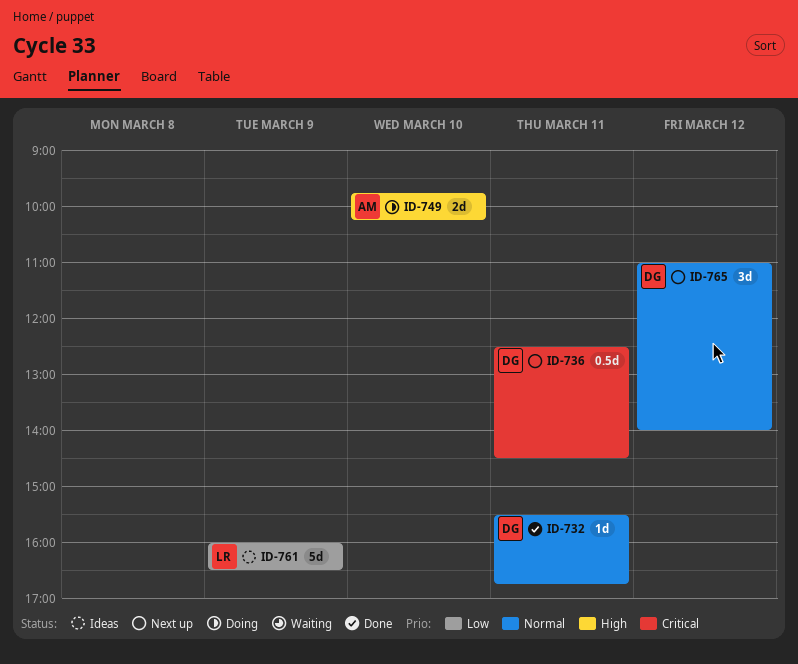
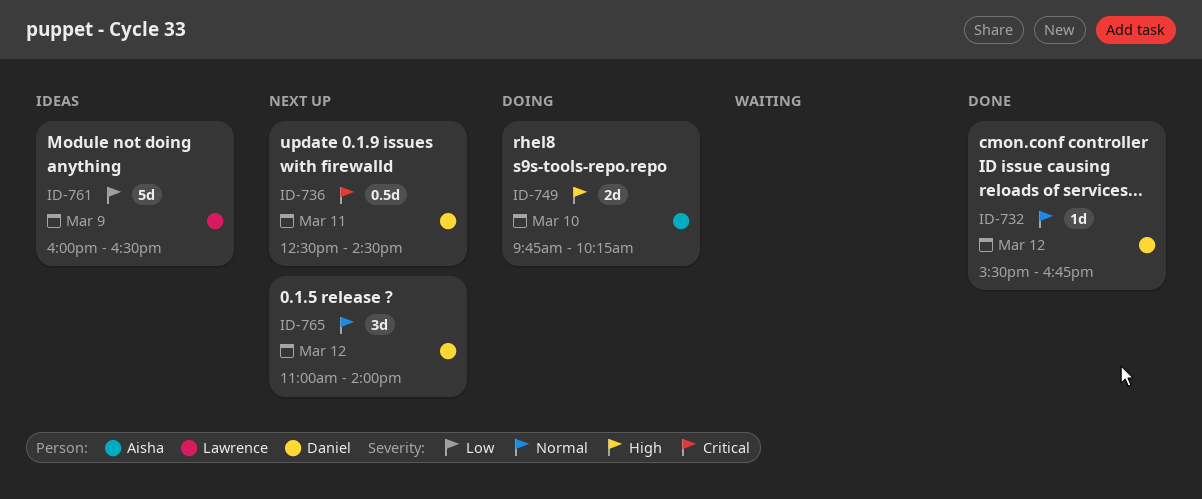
ID-732, day: Mar 11 -> Mar 12

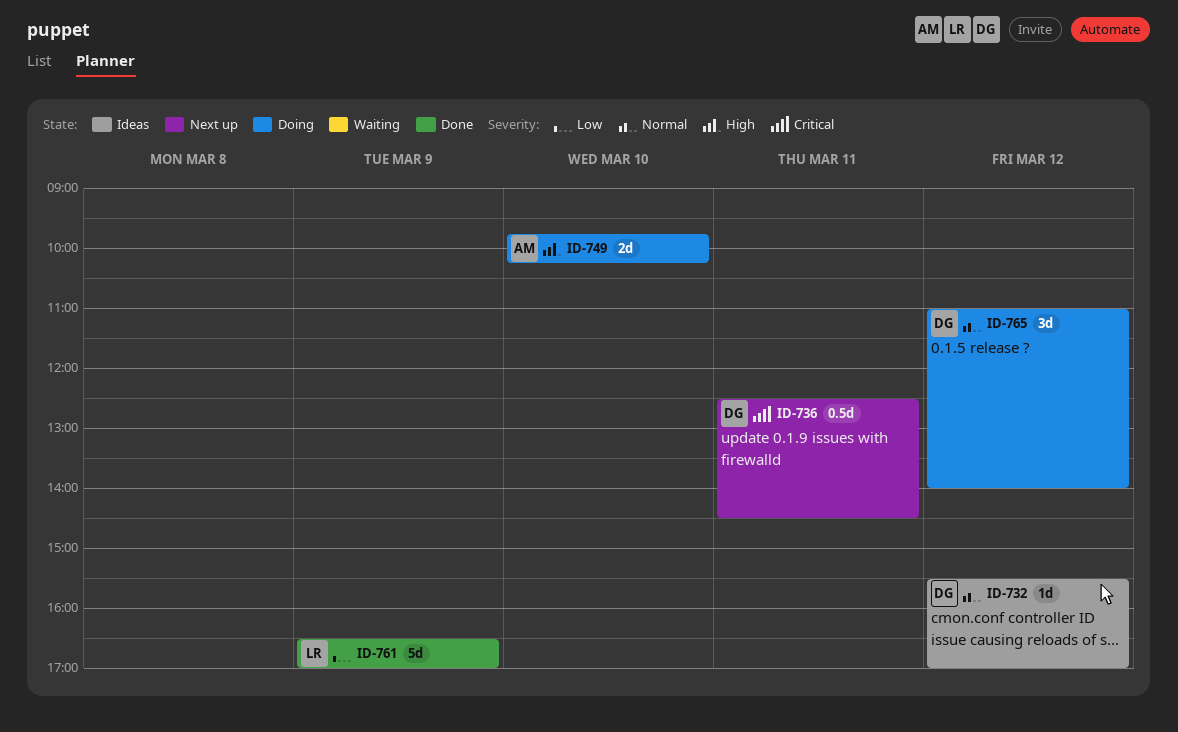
ID-732, status: Done -> Ideas
ID-732, ends: 16:45 -> 17:00
ID-761, status: Ideas -> Done
ID-761, begins: 16:00 -> 16:30
ID-761, ends: 16:30 -> 17:00
ID-765, status: Next up -> Doing

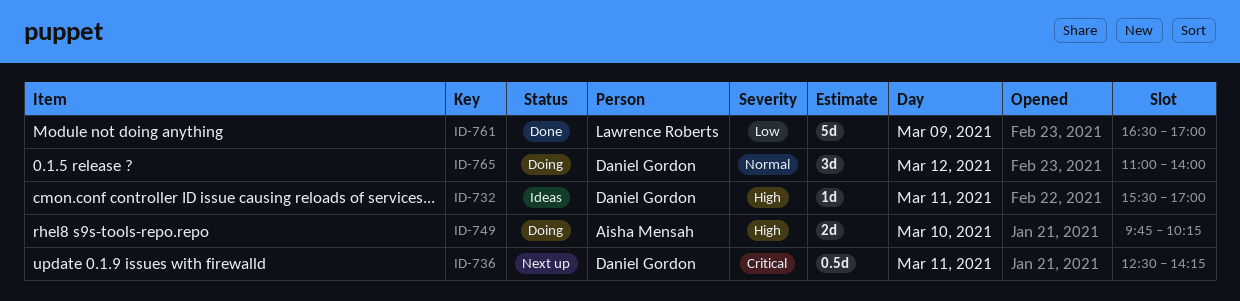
ID-732, priority: Normal -> High
ID-732, day: Mar 12 -> Mar 11
ID-736, ends: 14:30 -> 14:15

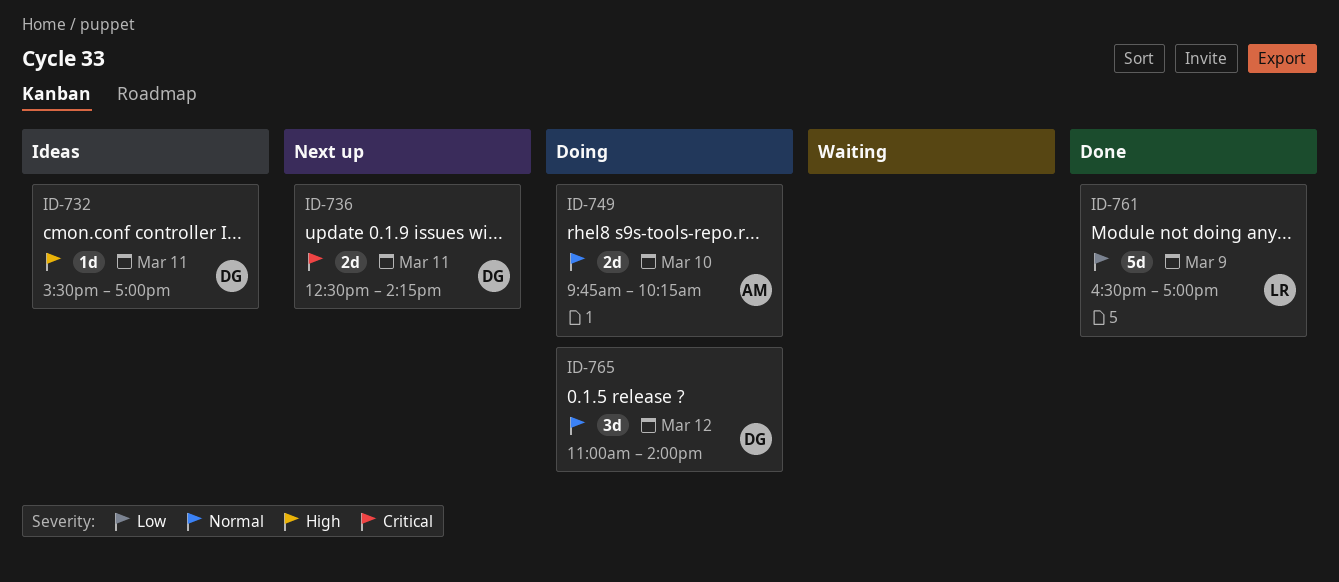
ID-736, estimate: 0.5d -> 2d
ID-749, priority: High -> Normal

